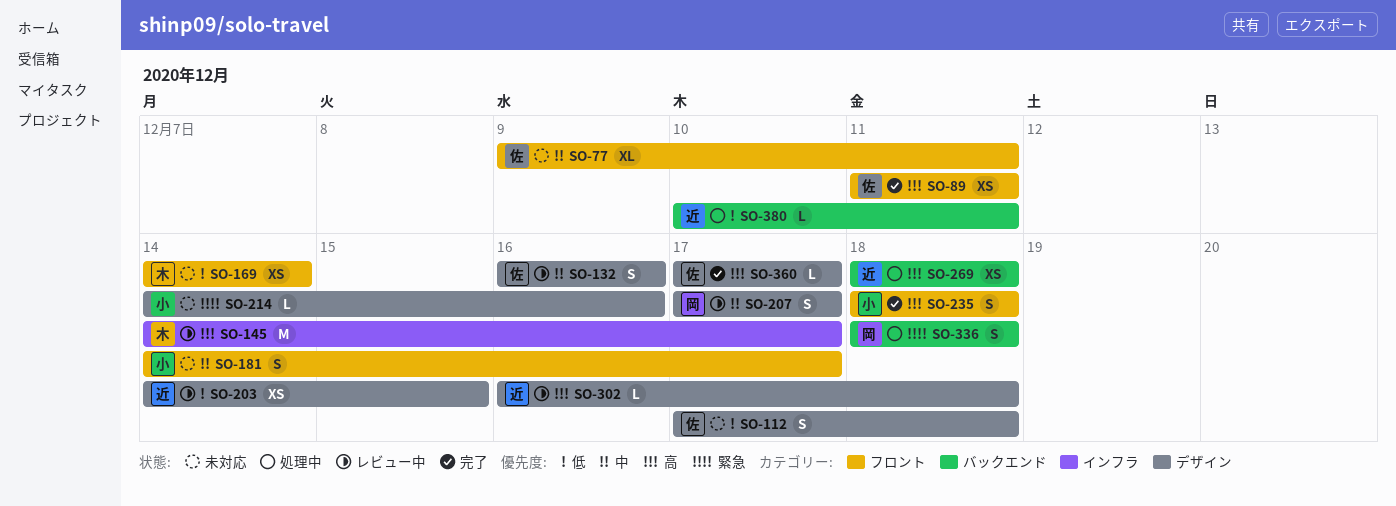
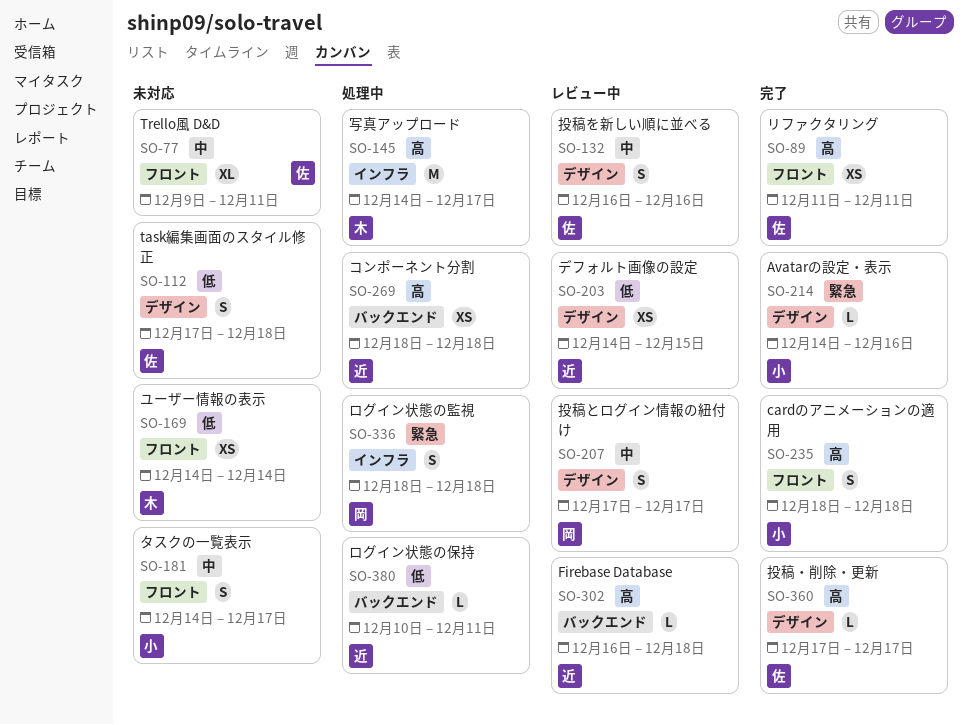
SO-145, status: レビュー中 -> 処理中
SO-214, status: 未対応 -> 完了
SO-302, label: デザイン -> バックエンド
SO-336, label: バックエンド -> インフラ

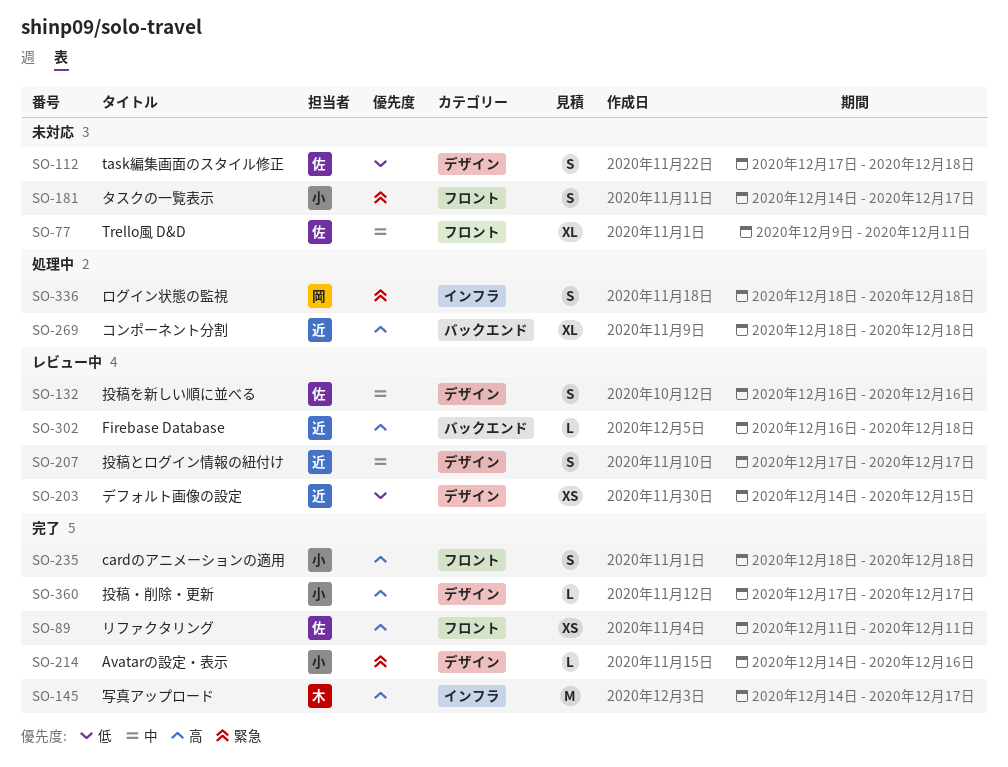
SO-145, status: 処理中 -> 完了
SO-169: present -> none
SO-181, priority: 中 -> 緊急
SO-207, owner: 岡 -> 近
SO-269, estimate: XS -> XL
SO-360, owner: 佐 -> 小
SO-380: present -> none

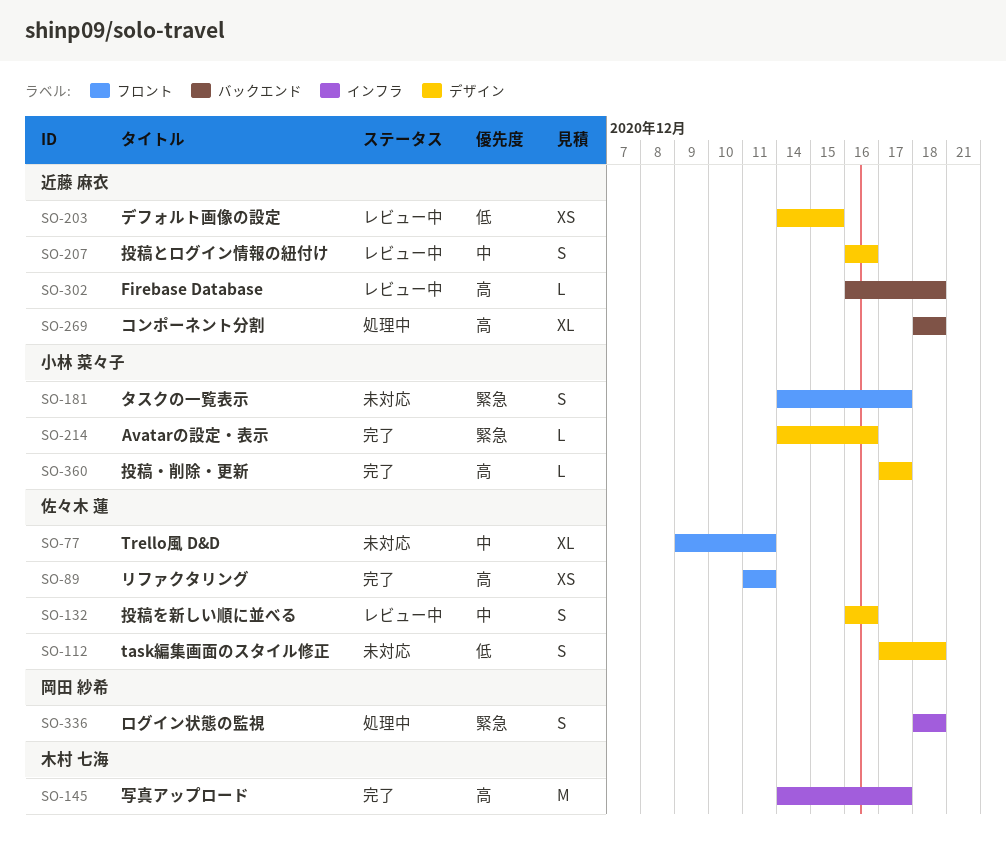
SO-207, start: Dec 17 -> Dec 16
SO-207, due: Dec 17 -> Dec 16
SO-235: present -> none

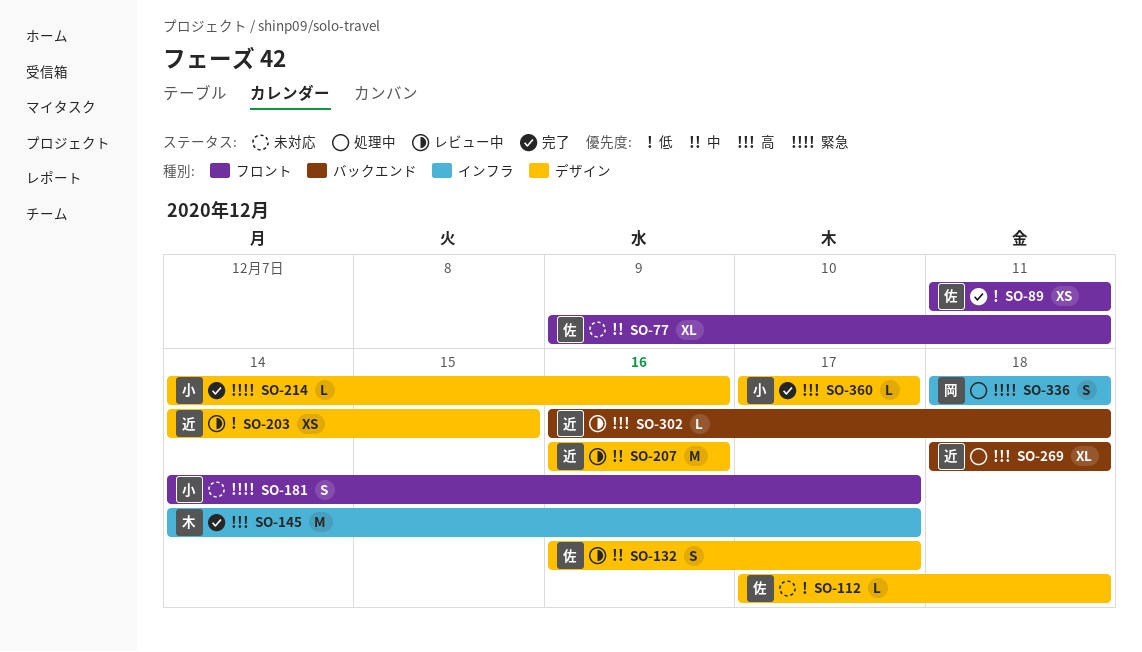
SO-89, priority: 高 -> 低
SO-112, estimate: S -> L
SO-132, due: Dec 16 -> Dec 17
SO-207, estimate: S -> M

